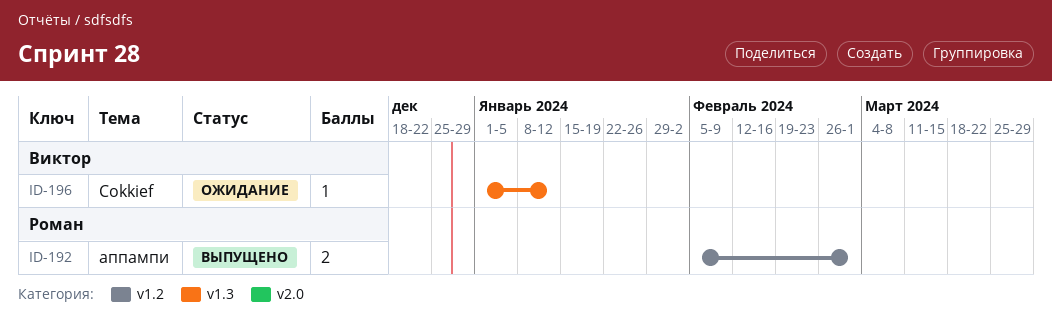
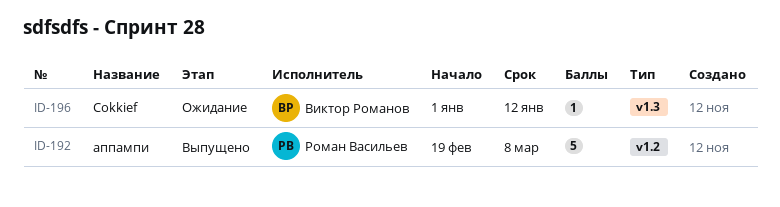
ID-192, estimate: 2 -> 5
ID-192, start: Feb 5 -> Feb 19
ID-192, due: Mar 1 -> Mar 8

